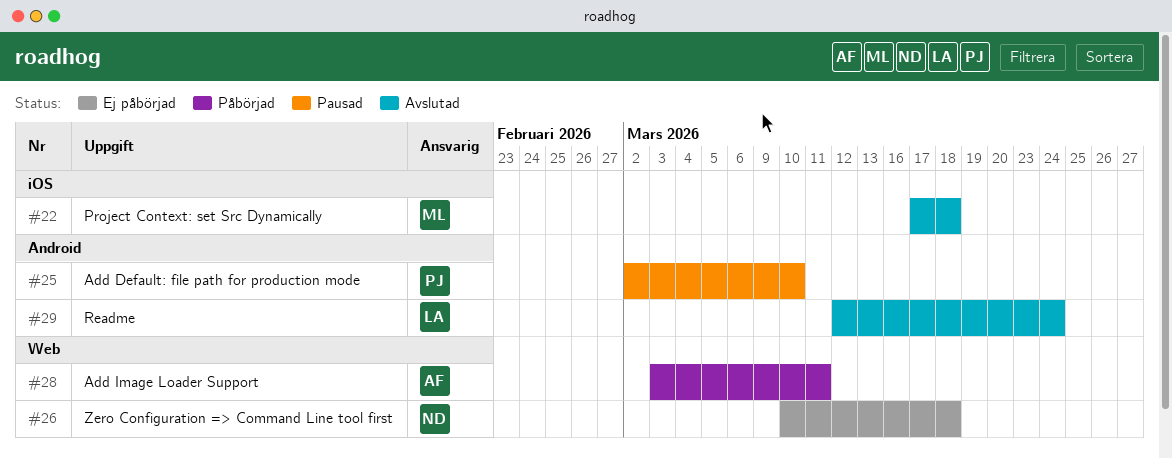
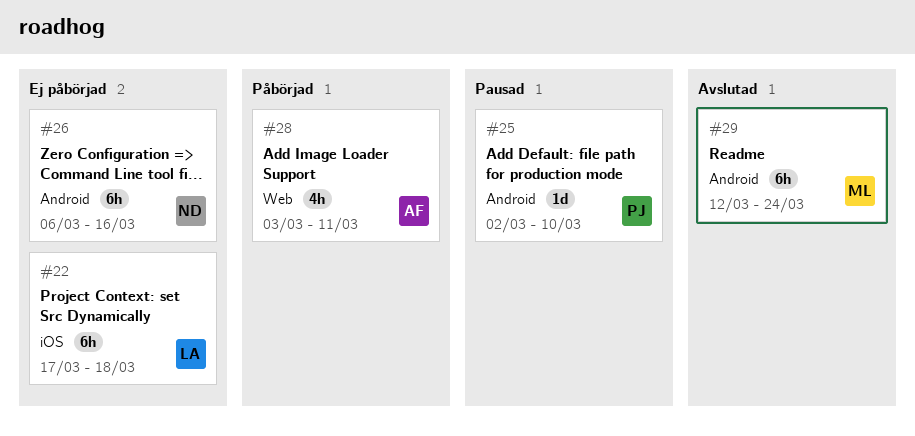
#22, status: Avslutad -> Ej påbörjad
#22, owner: ML -> LA
#26, label: Web -> Android
#26, start: Mar 10 -> Mar 6
#26, due: Mar 18 -> Mar 16
#29, owner: LA -> ML

